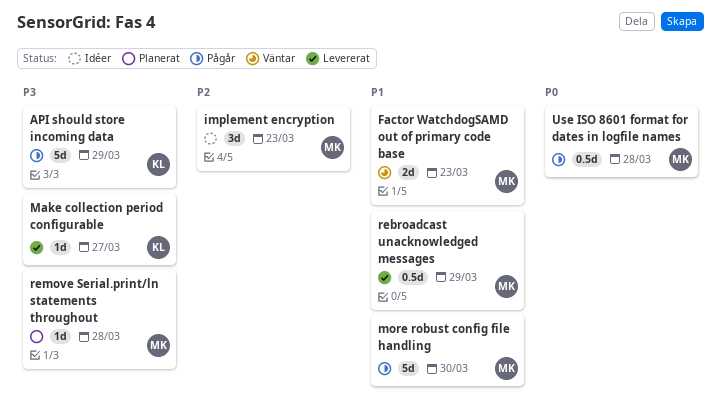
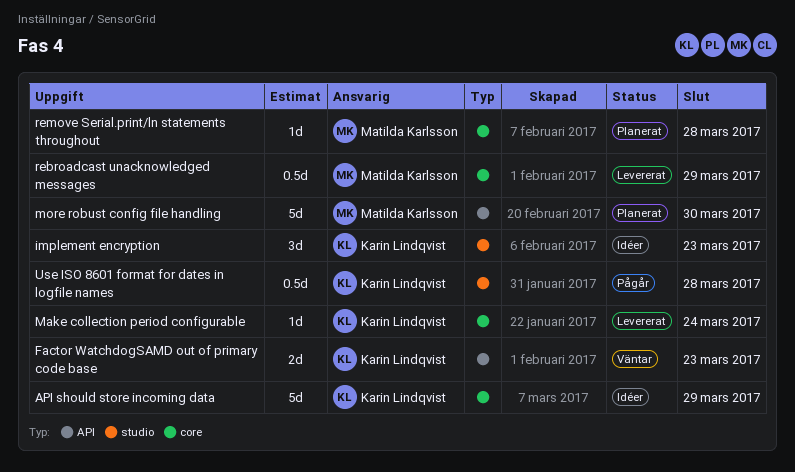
API should store incoming data, status: Pågår -> Idéer
Factor WatchdogSAMD out of primary code base, owner: Matilda Karlsson -> Karin Lindqvist
implement encryption, owner: Matilda Karlsson -> Karin Lindqvist
Make collection period configurable, due: Mar 27 -> Mar 24
more robust config file handling, status: Pågår -> Planerat
Use ISO 8601 format for dates in logfile names, owner: Matilda Karlsson -> Karin Lindqvist

